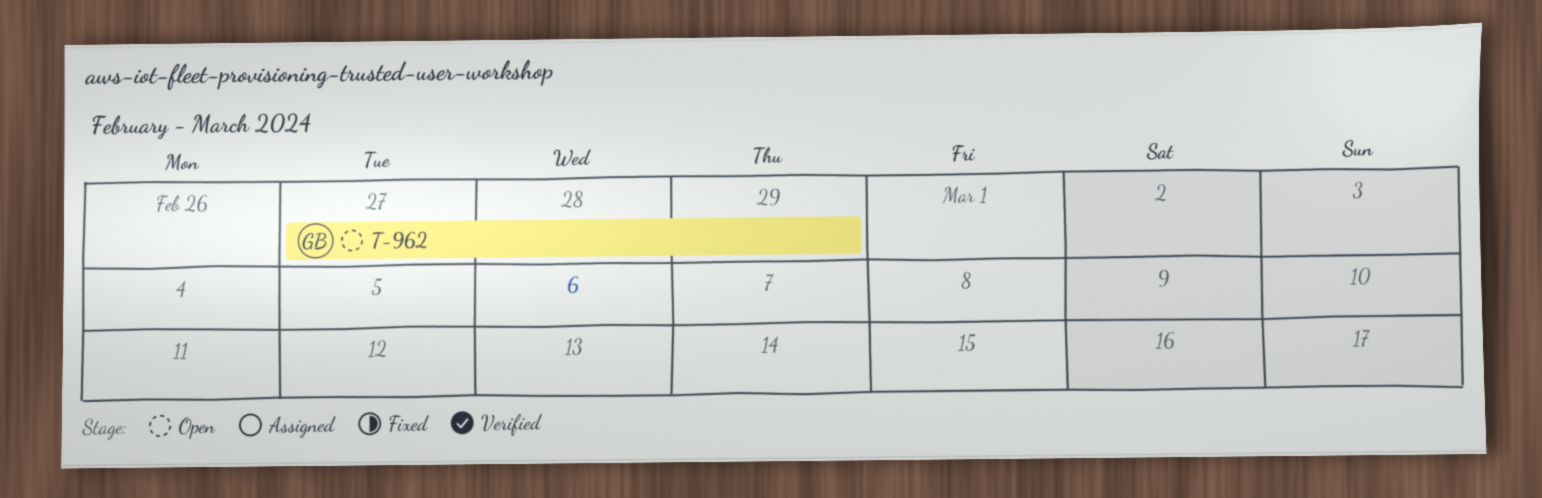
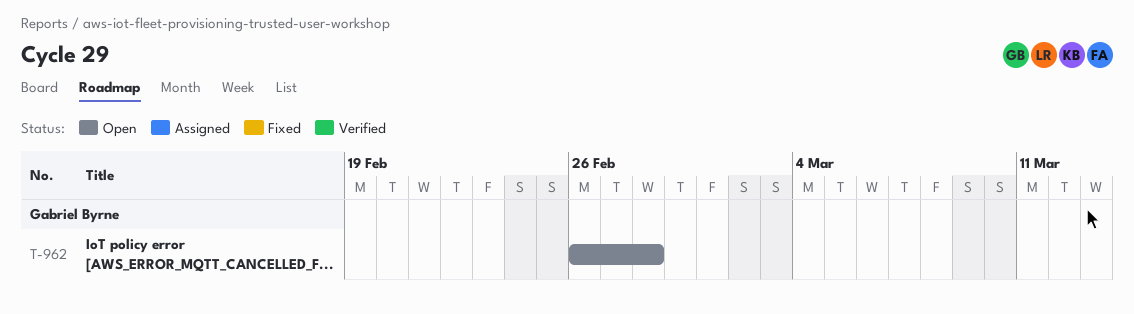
T-962, start: Feb 27 -> Feb 26
T-962, due: Feb 29 -> Feb 28

